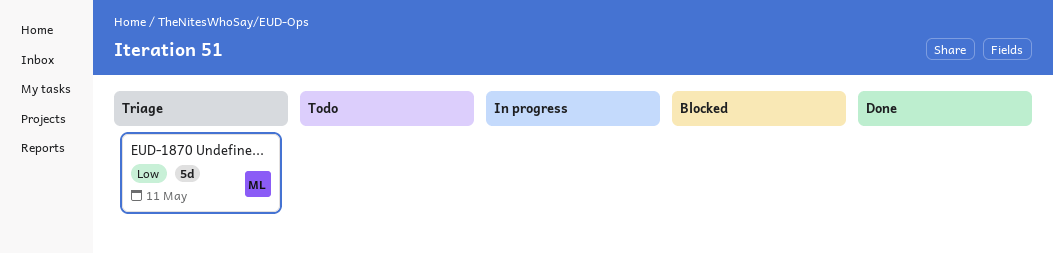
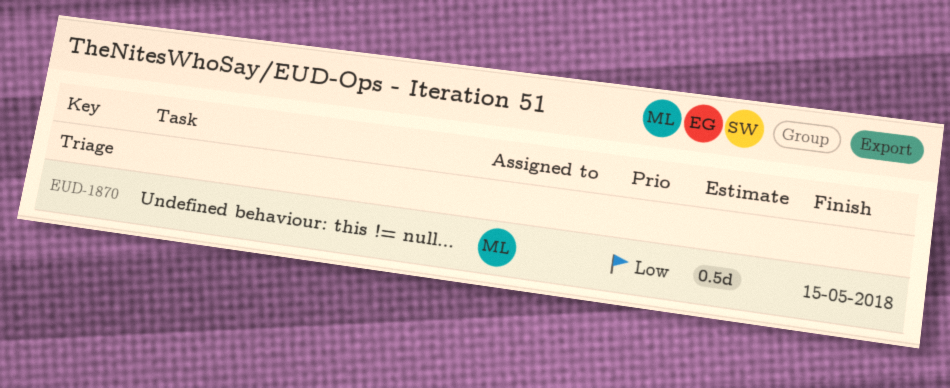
EUD-1870, estimate: 5d -> 0.5d
EUD-1870, due: May 11 -> May 15

